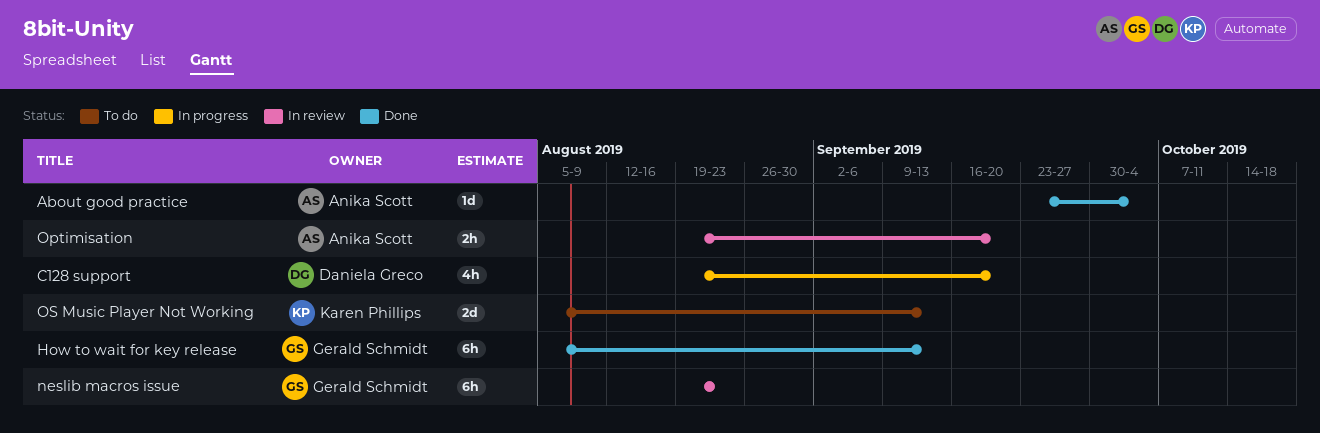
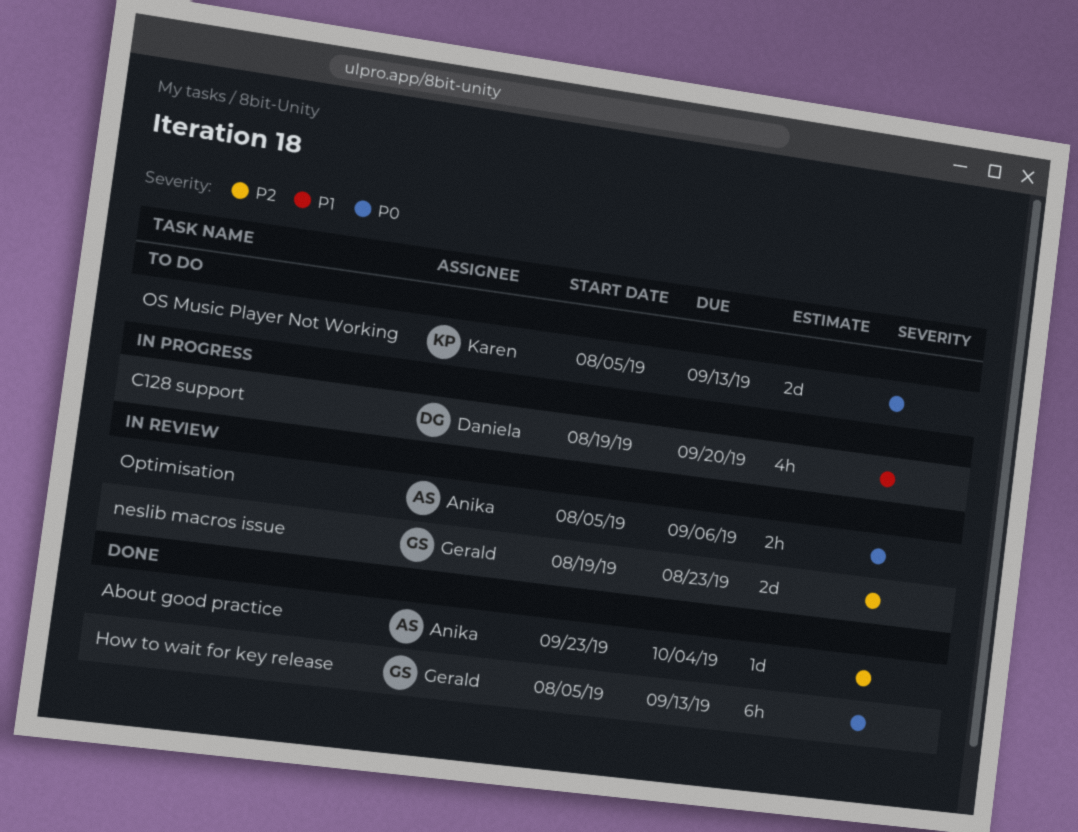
neslib macros issue, estimate: 6h -> 2d
Optimisation, start: Aug 19 -> Aug 5
Optimisation, due: Sep 20 -> Sep 6

